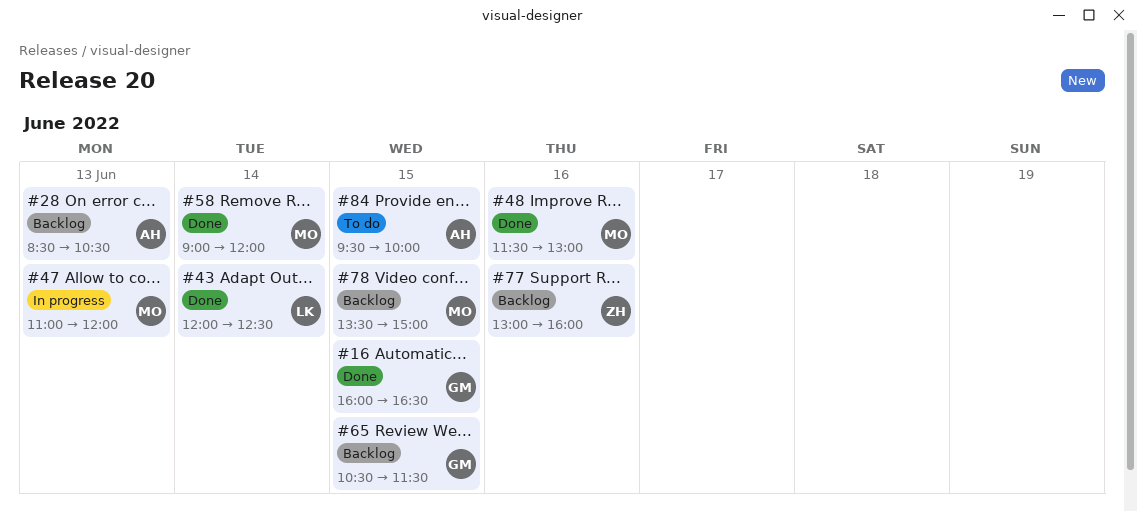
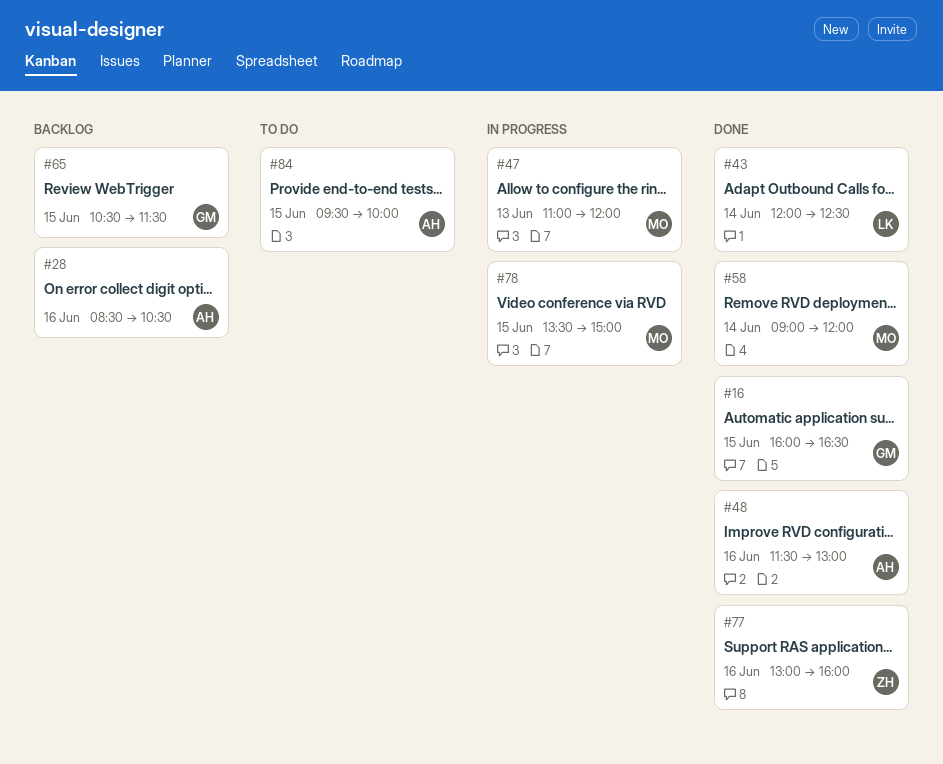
#28, day: Jun 13 -> Jun 16
#48, owner: MO -> AH
#77, status: Backlog -> Done
#78, status: Backlog -> In progress

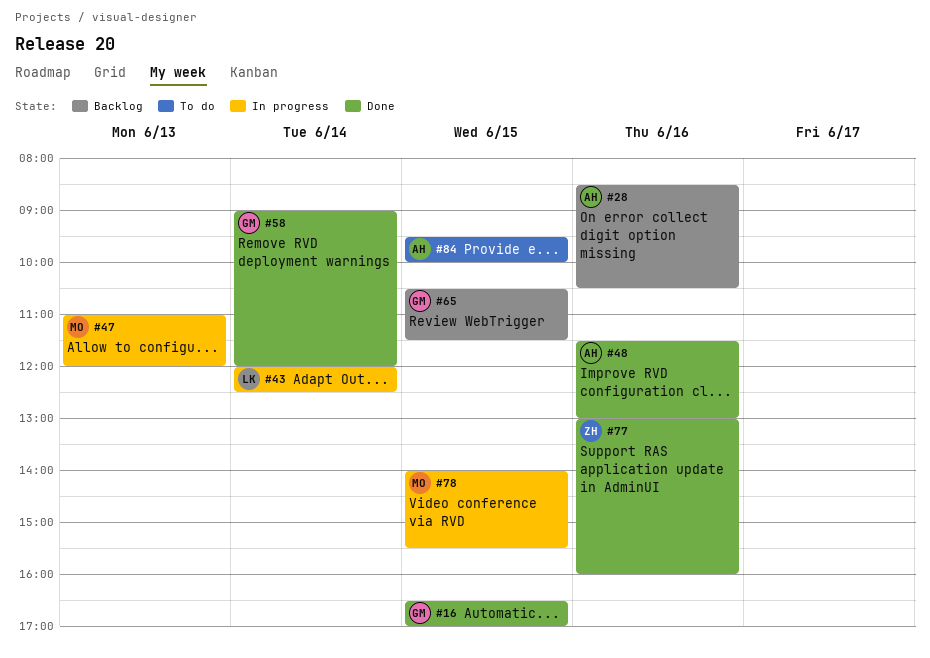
#16, begins: 16:00 -> 16:30
#16, ends: 16:30 -> 17:00
#43, status: Done -> In progress
#58, owner: MO -> GM
#78, begins: 13:30 -> 14:00
#78, ends: 15:00 -> 15:30

